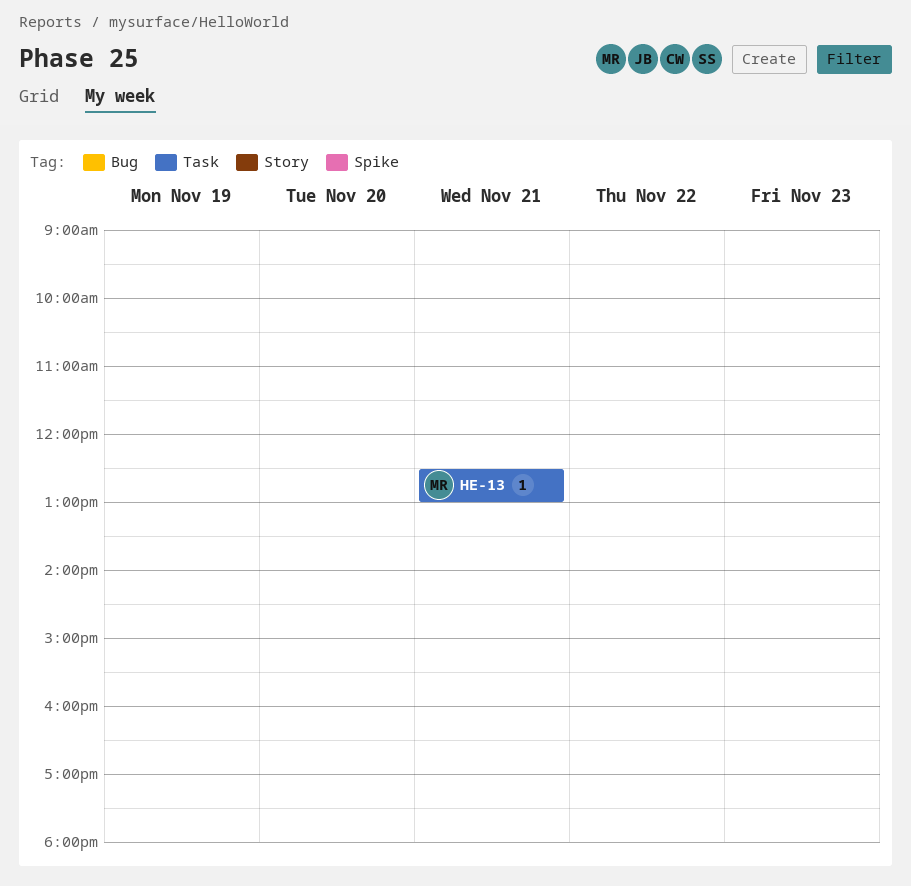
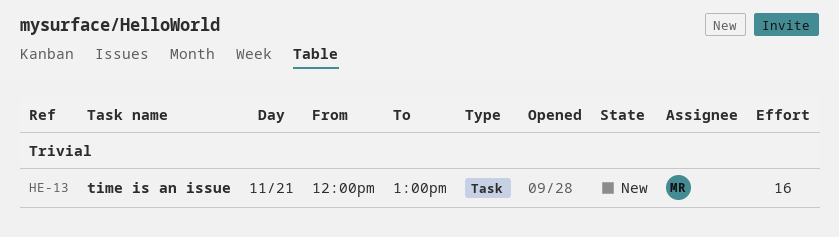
HE-13, estimate: 1 -> 16
HE-13, begins: 12:30 -> 12:00

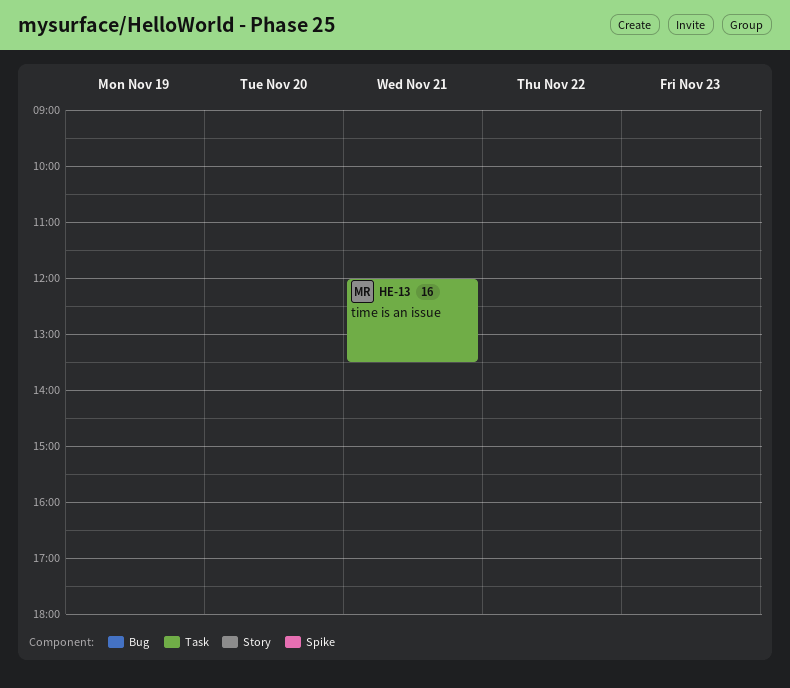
HE-13, ends: 13:00 -> 13:30

